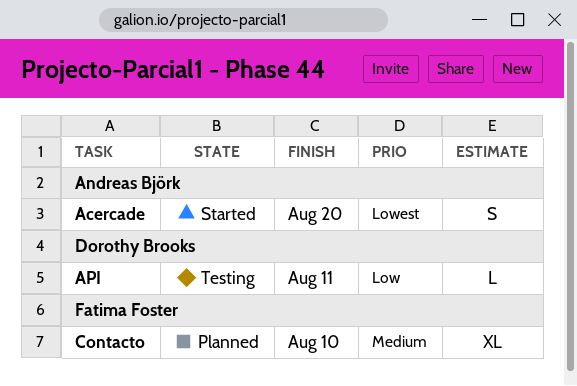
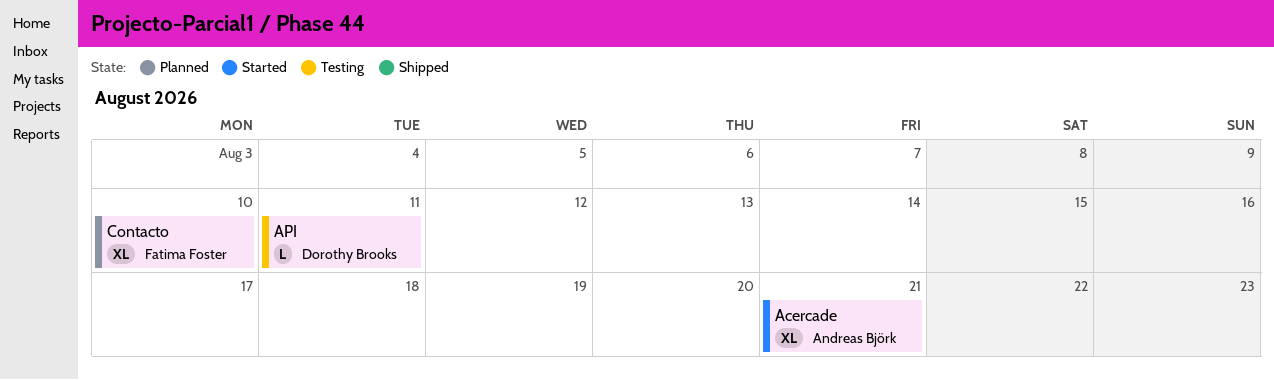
Acercade, estimate: S -> XL
Acercade, due: Aug 20 -> Aug 21

